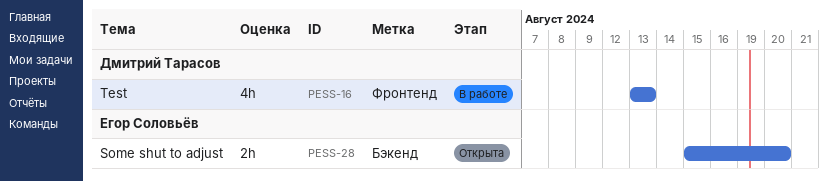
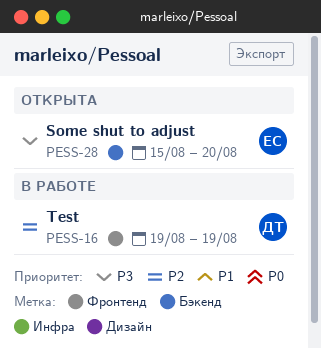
PESS-16, start: Aug 13 -> Aug 19
PESS-16, due: Aug 13 -> Aug 19

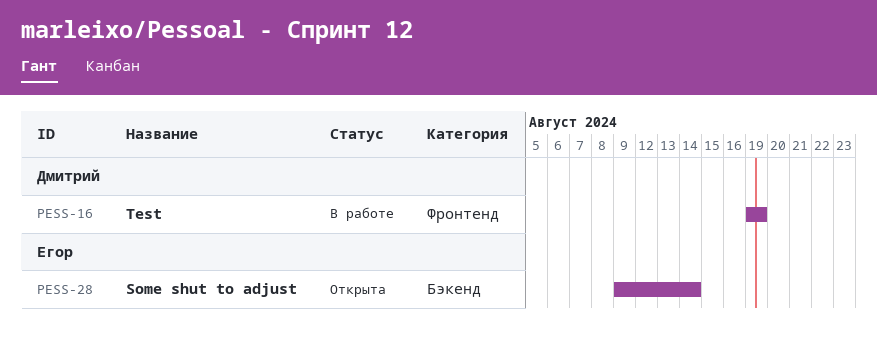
PESS-28, start: Aug 15 -> Aug 9
PESS-28, due: Aug 20 -> Aug 14

